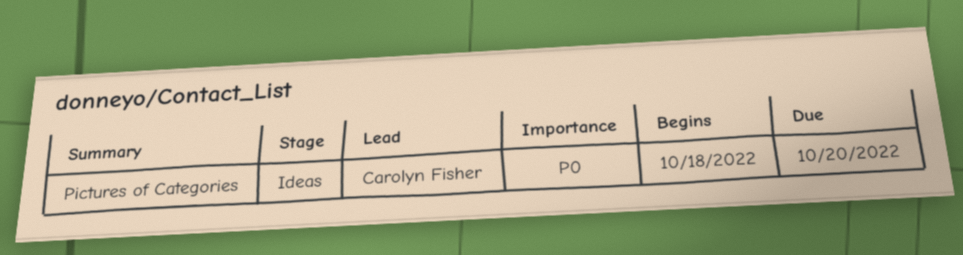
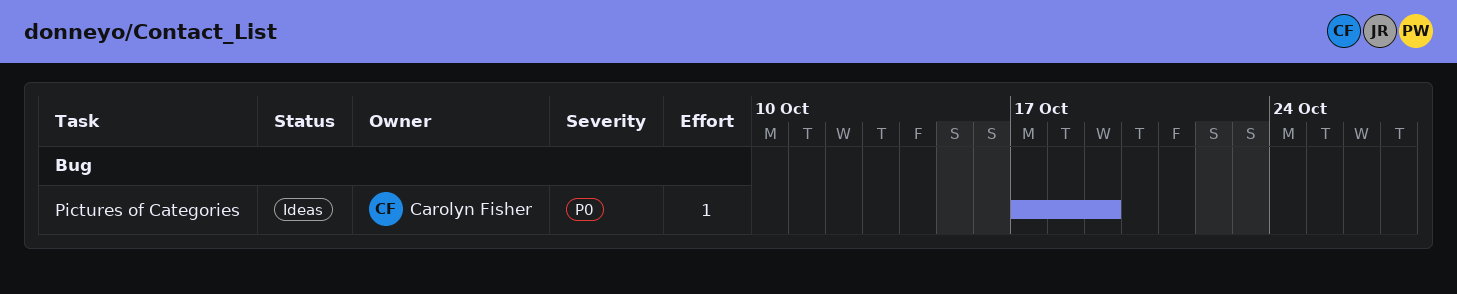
Pictures of Categories, start: Oct 18 -> Oct 17
Pictures of Categories, due: Oct 20 -> Oct 19

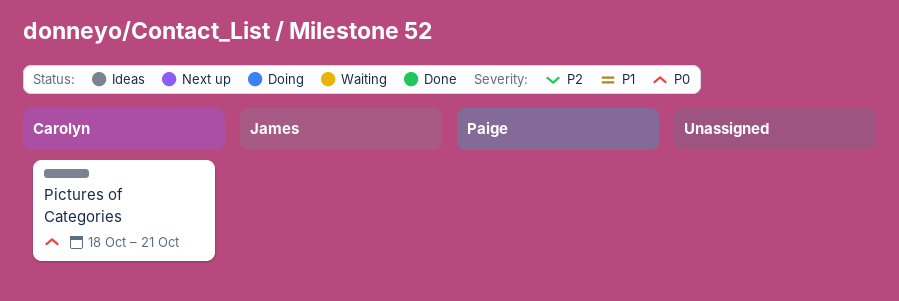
Pictures of Categories, start: Oct 17 -> Oct 18
Pictures of Categories, due: Oct 19 -> Oct 21

